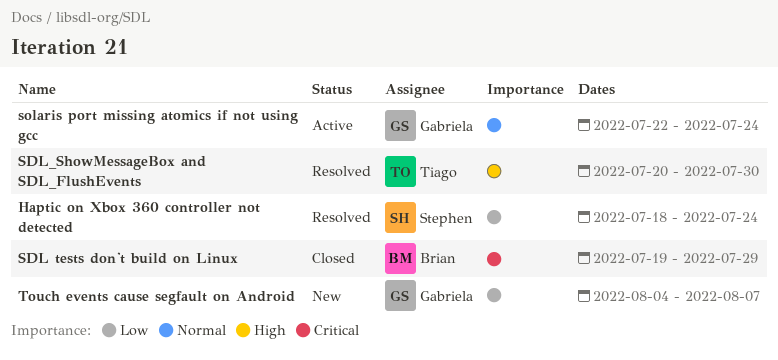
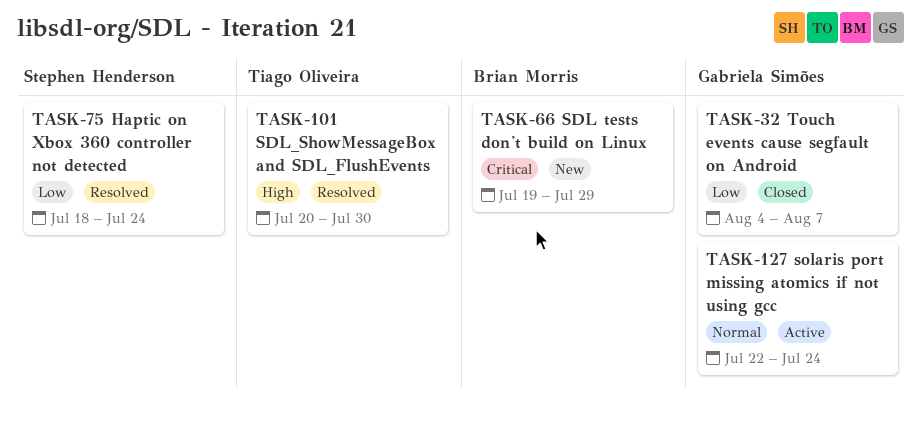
SDL tests don't build on Linux, status: Closed -> New
Touch events cause segfault on Android, status: New -> Closed

